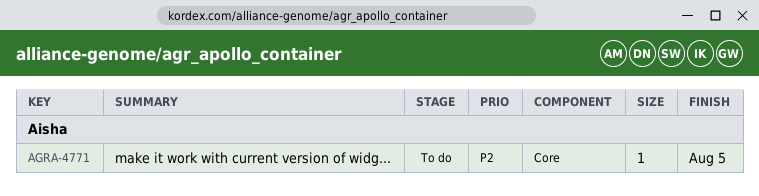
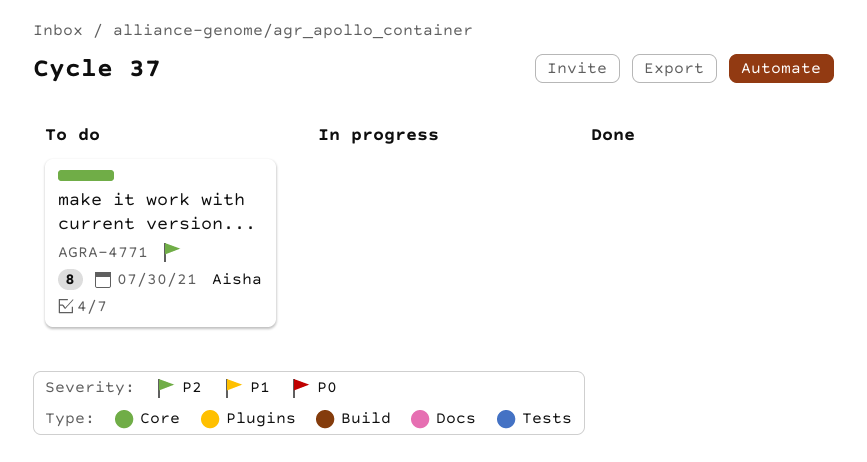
AGRA-4771, estimate: 1 -> 8
AGRA-4771, due: Aug 5 -> Jul 30

